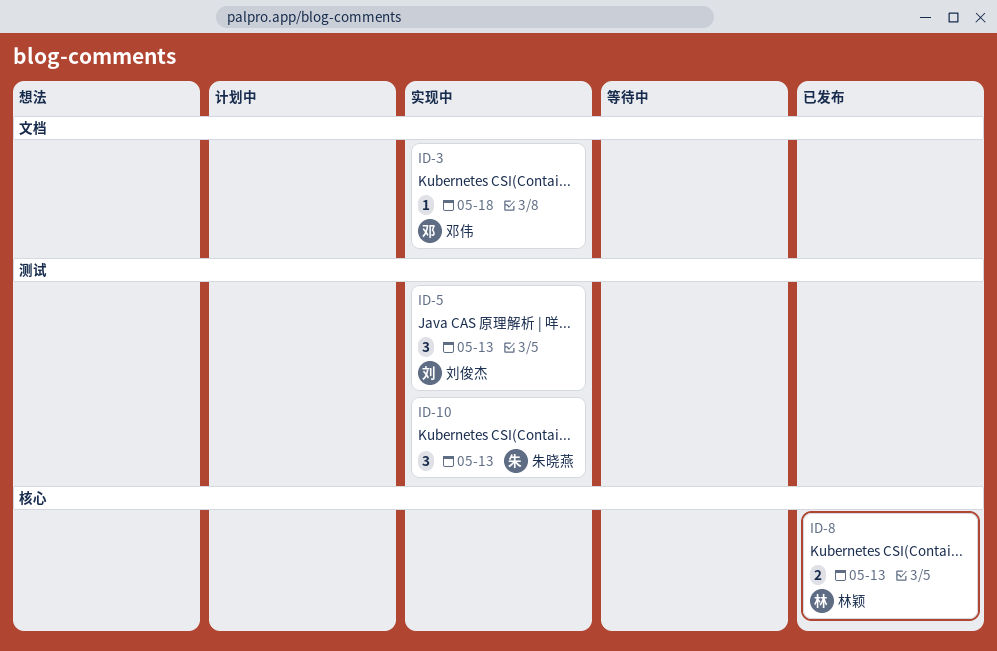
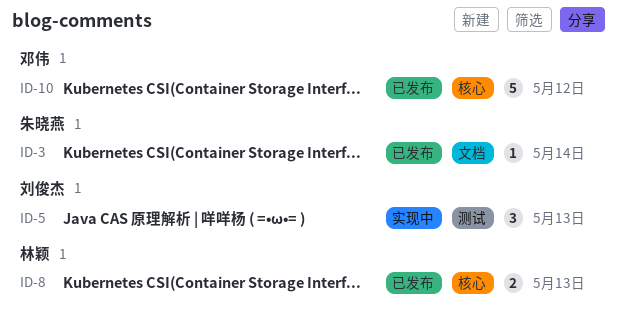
ID-3, status: 实现中 -> 已发布
ID-3, owner: 邓伟 -> 朱晓燕
ID-3, due: May 18 -> May 14
ID-10, status: 实现中 -> 已发布
ID-10, owner: 朱晓燕 -> 邓伟
ID-10, label: 测试 -> 核心
ID-10, estimate: 3 -> 5
ID-10, due: May 13 -> May 12

